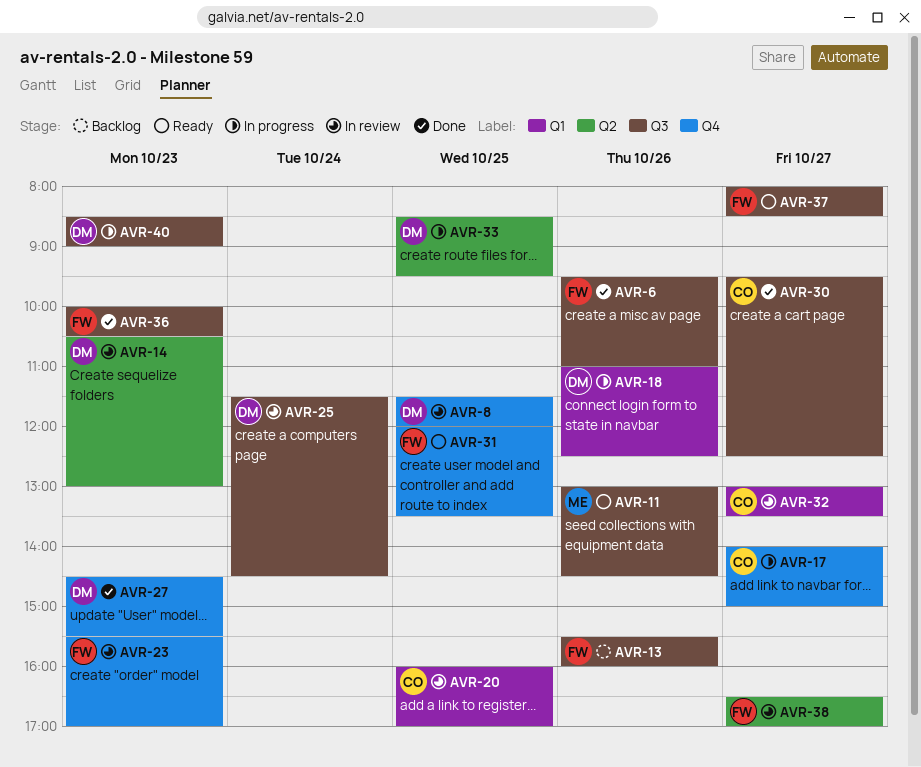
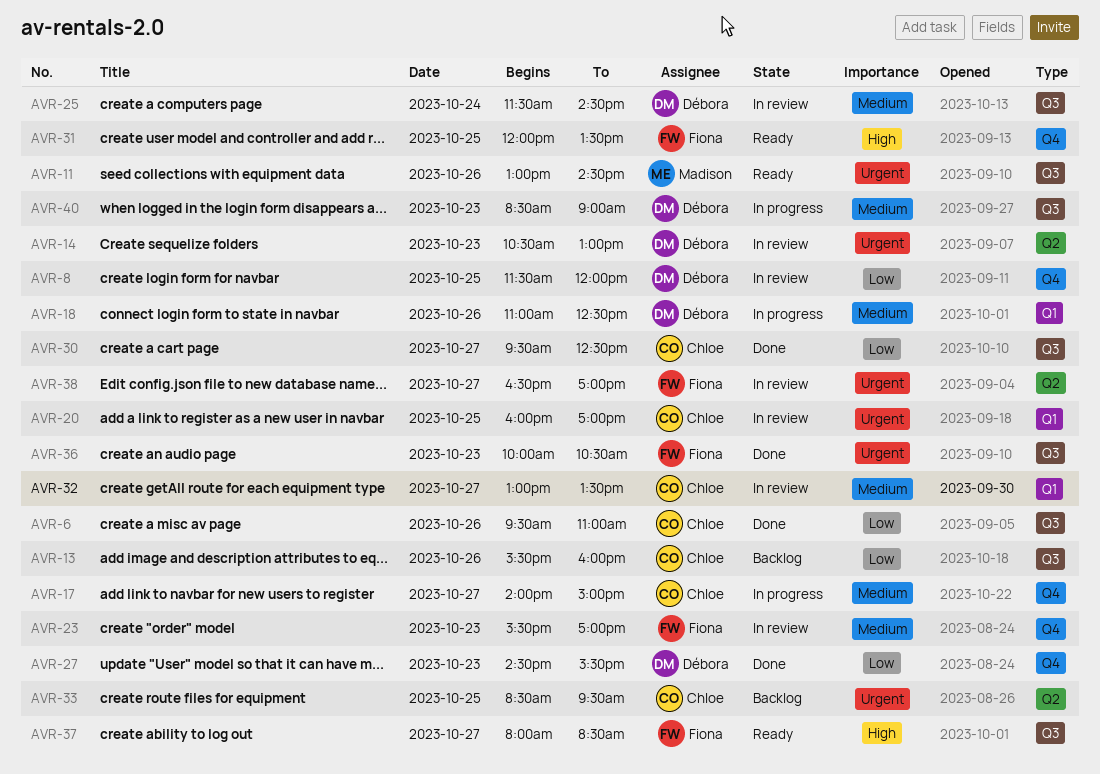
AVR-6, owner: Fiona -> Chloe
AVR-13, owner: Fiona -> Chloe
AVR-33, status: In progress -> Backlog
AVR-33, owner: Débora -> Chloe

